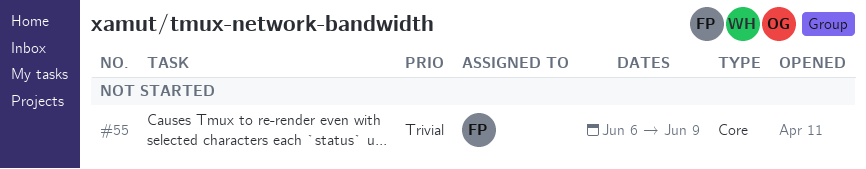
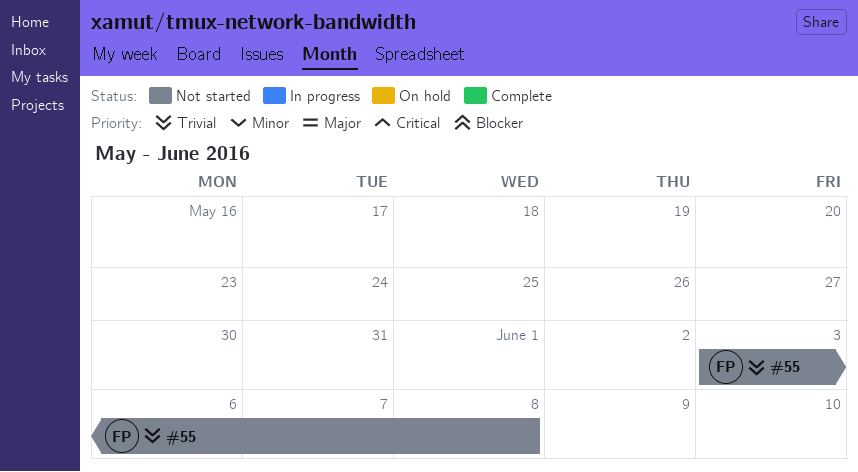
#55, start: Jun 6 -> Jun 3
#55, due: Jun 9 -> Jun 8

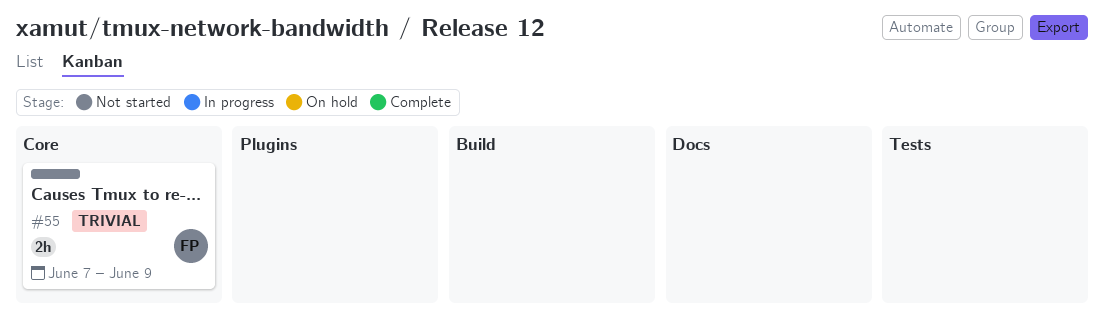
#55, start: Jun 3 -> Jun 7
#55, due: Jun 8 -> Jun 9

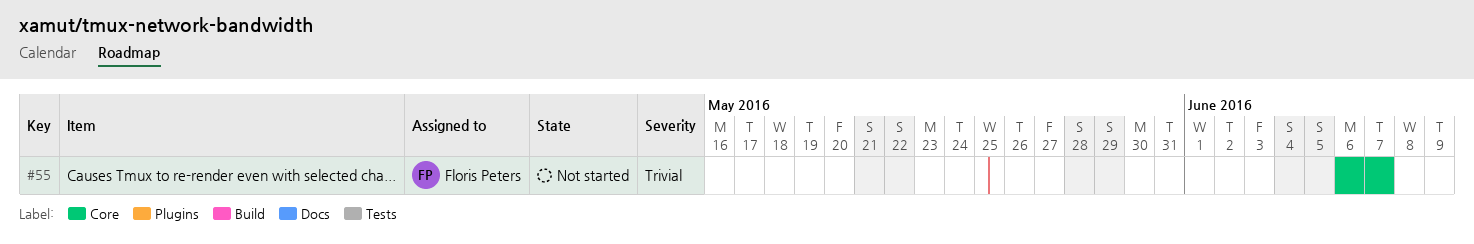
#55, start: Jun 7 -> Jun 6
#55, due: Jun 9 -> Jun 7

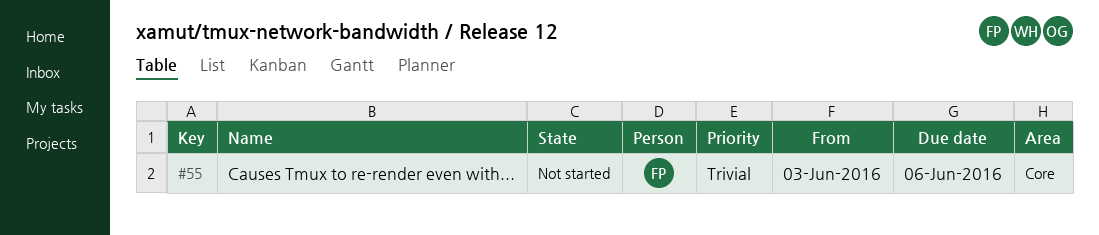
#55, start: Jun 6 -> Jun 3
#55, due: Jun 7 -> Jun 6

